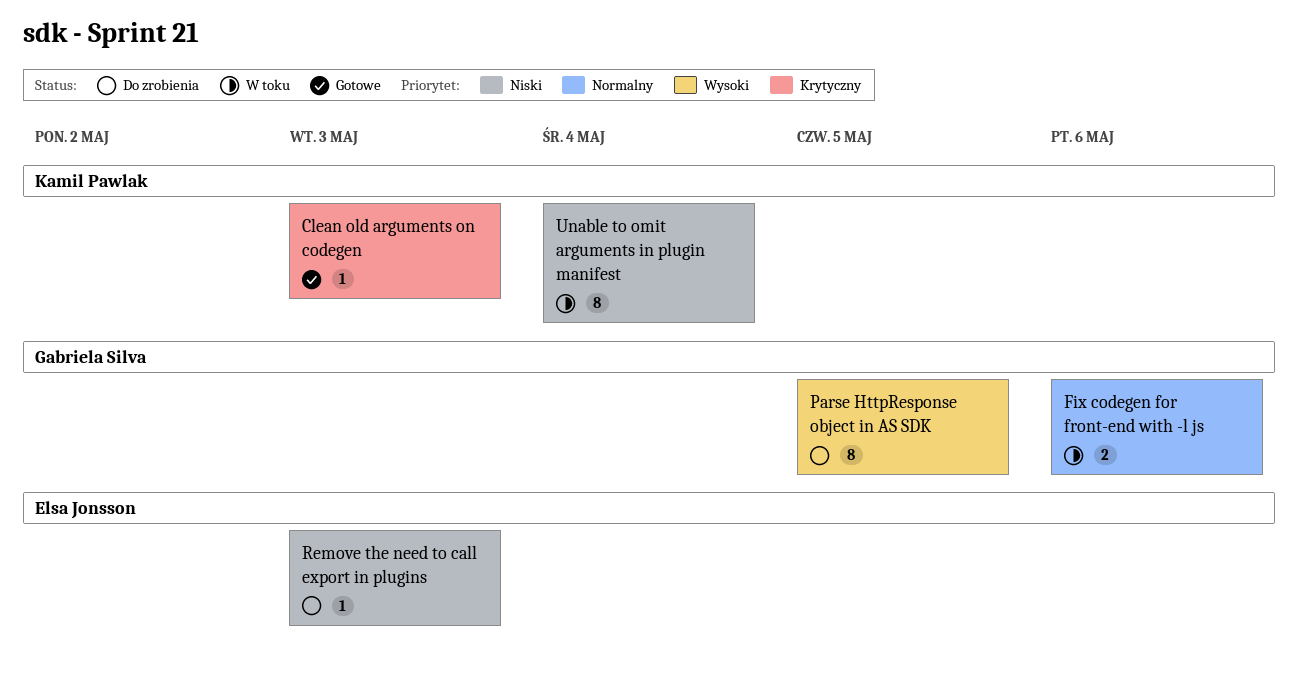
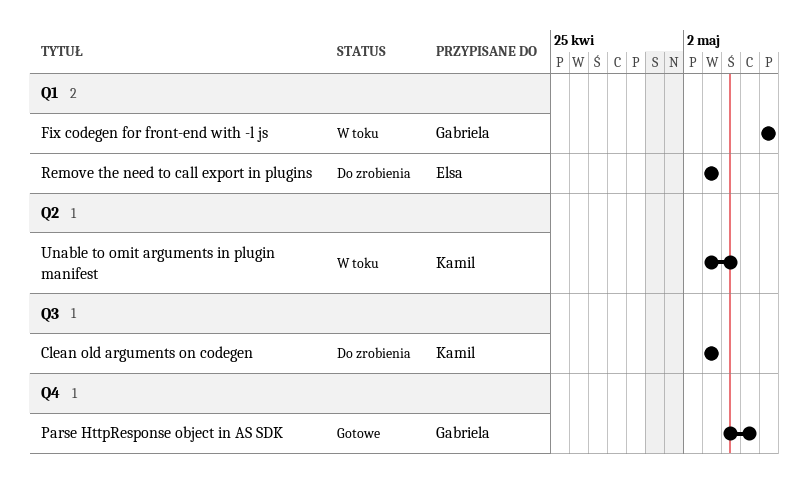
Clean old arguments on codegen, status: Gotowe -> Do zrobienia
Parse HttpResponse object in AS SDK, status: Do zrobienia -> Gotowe

